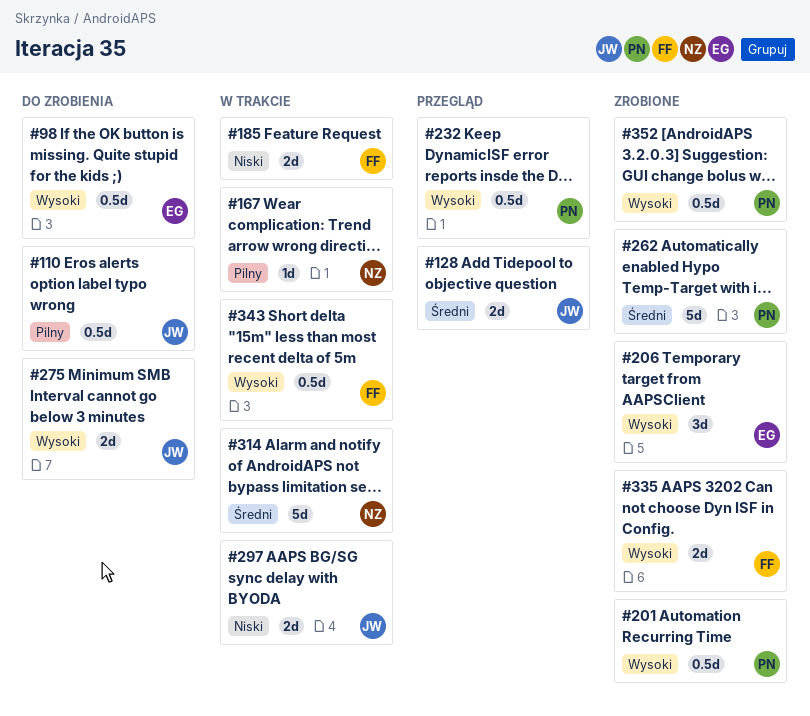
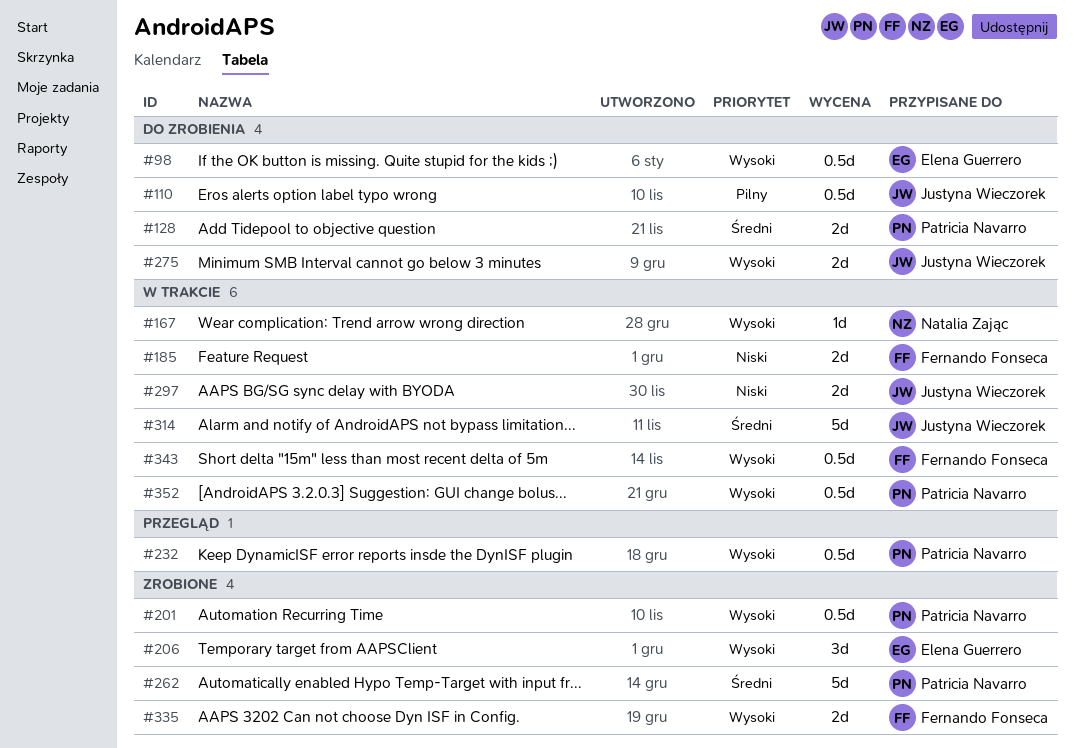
#128, status: Przegląd -> Do zrobienia
#128, owner: Justyna Wieczorek -> Patricia Navarro
#167, priority: Pilny -> Wysoki
#314, owner: Natalia Zając -> Justyna Wieczorek
#352, status: Zrobione -> W trakcie

